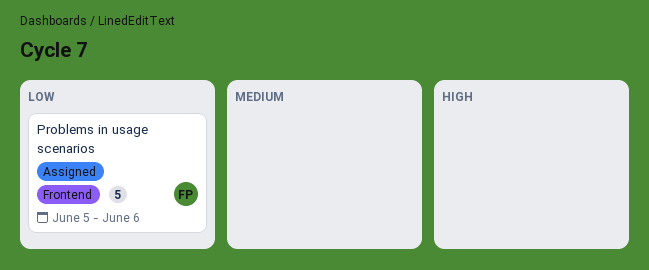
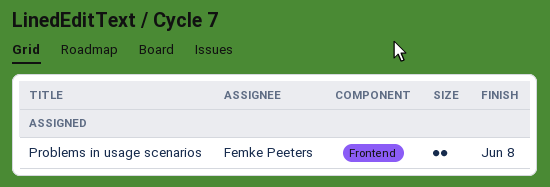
Problems in usage scenarios, estimate: 5 -> 2
Problems in usage scenarios, due: Jun 6 -> Jun 8

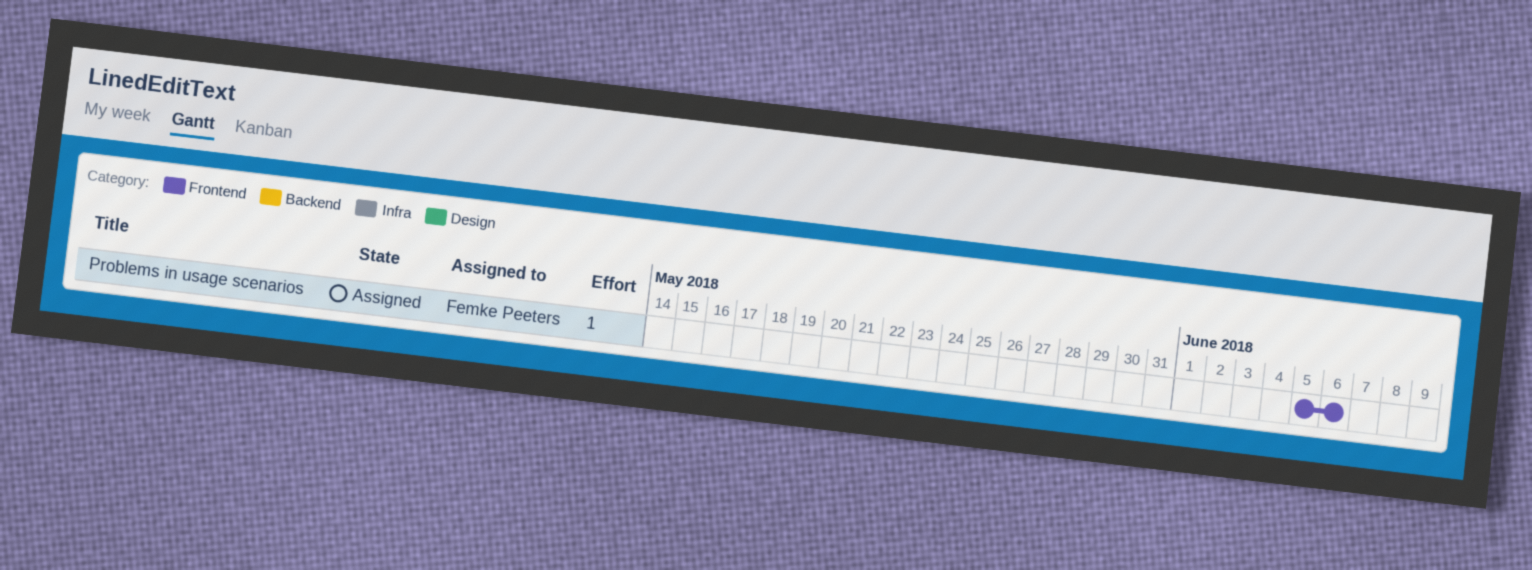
Problems in usage scenarios, estimate: 2 -> 1
Problems in usage scenarios, due: Jun 8 -> Jun 6

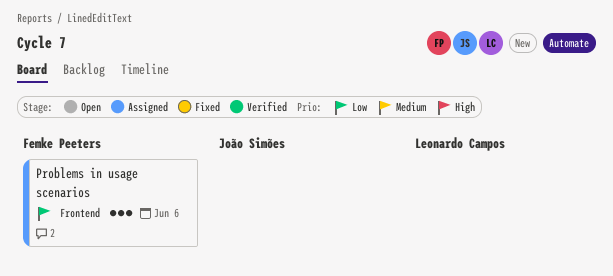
Problems in usage scenarios, estimate: 1 -> 3

